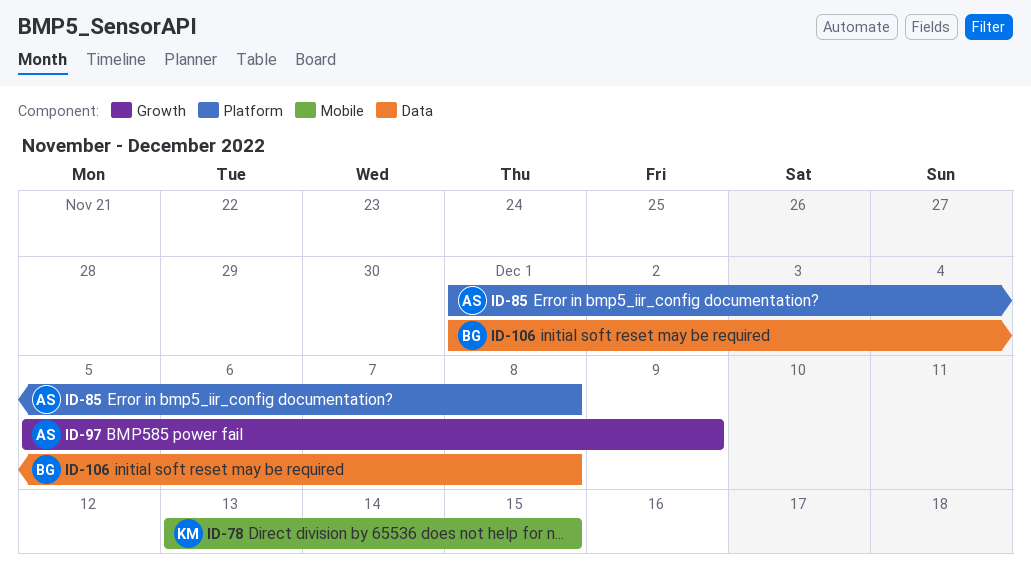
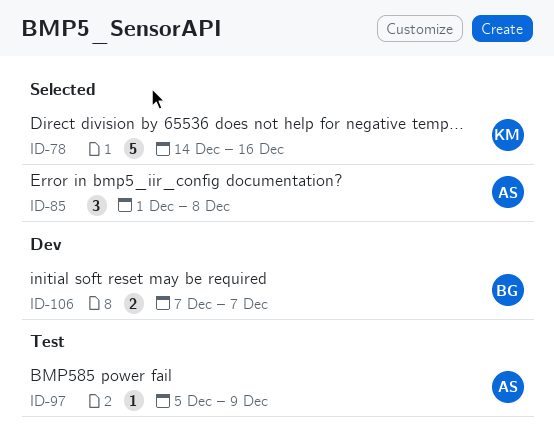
ID-78, start: Dec 13 -> Dec 14
ID-78, due: Dec 15 -> Dec 16
ID-106, start: Dec 1 -> Dec 7
ID-106, due: Dec 8 -> Dec 7

